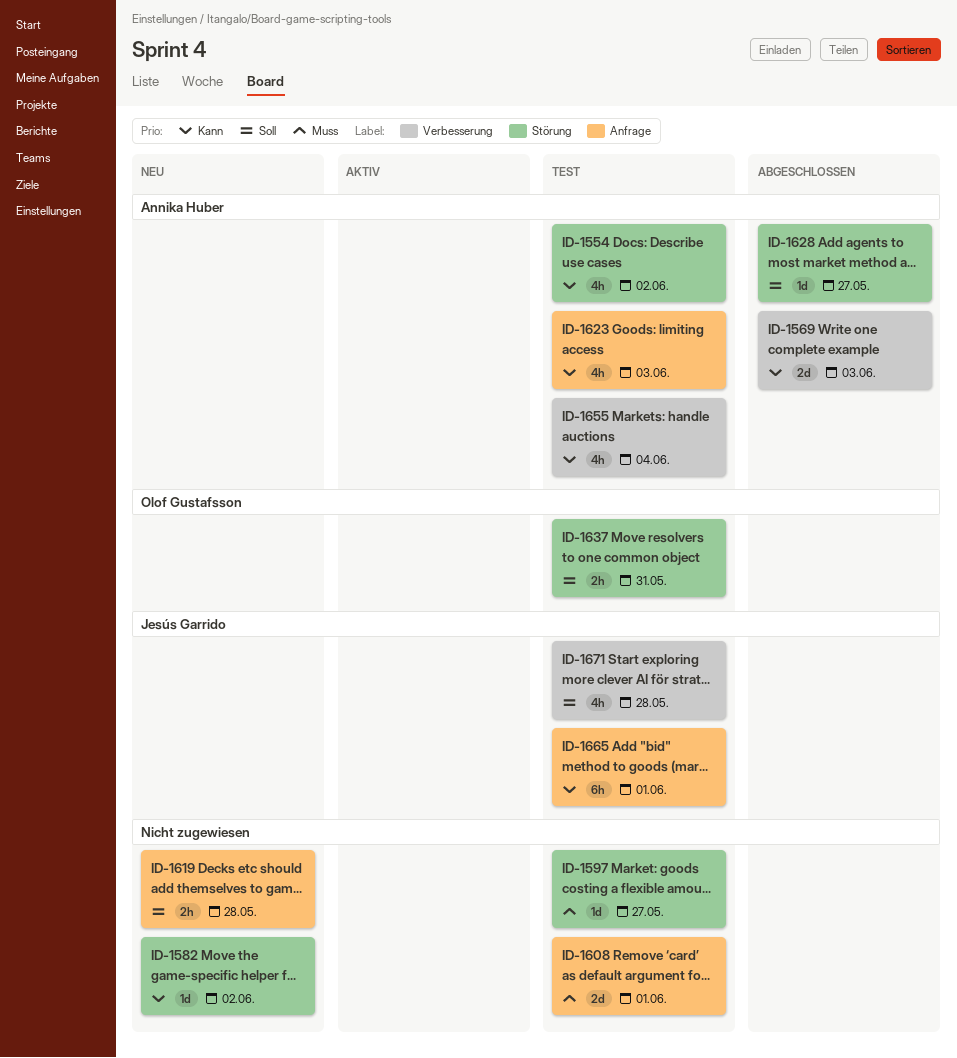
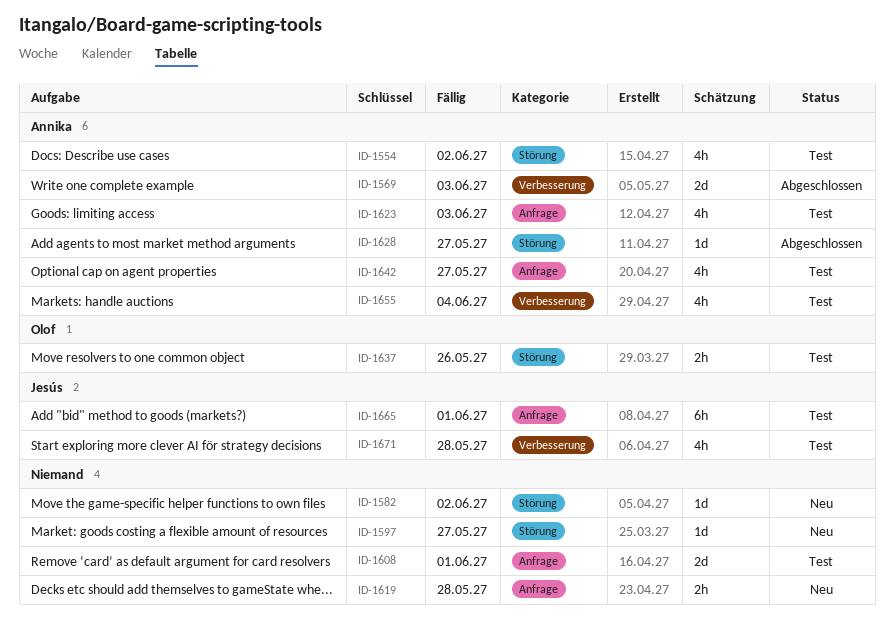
ID-1597, status: Test -> Neu
ID-1637, due: May 31 -> May 26
ID-1642: none -> present

